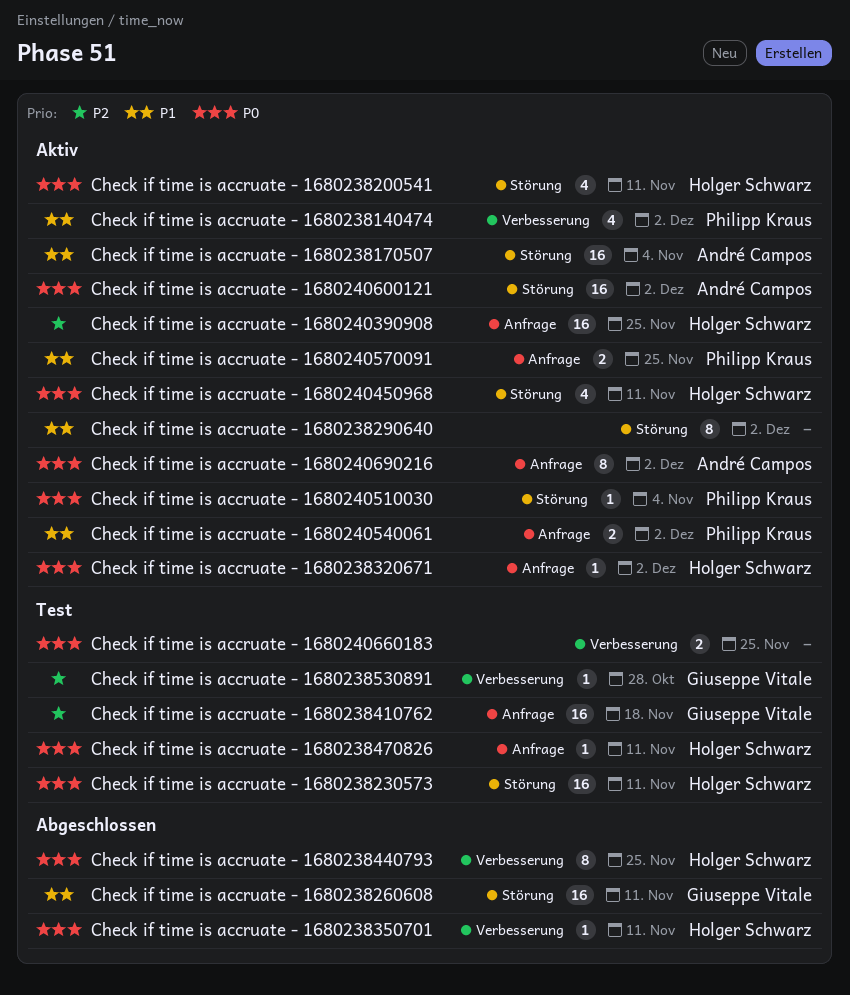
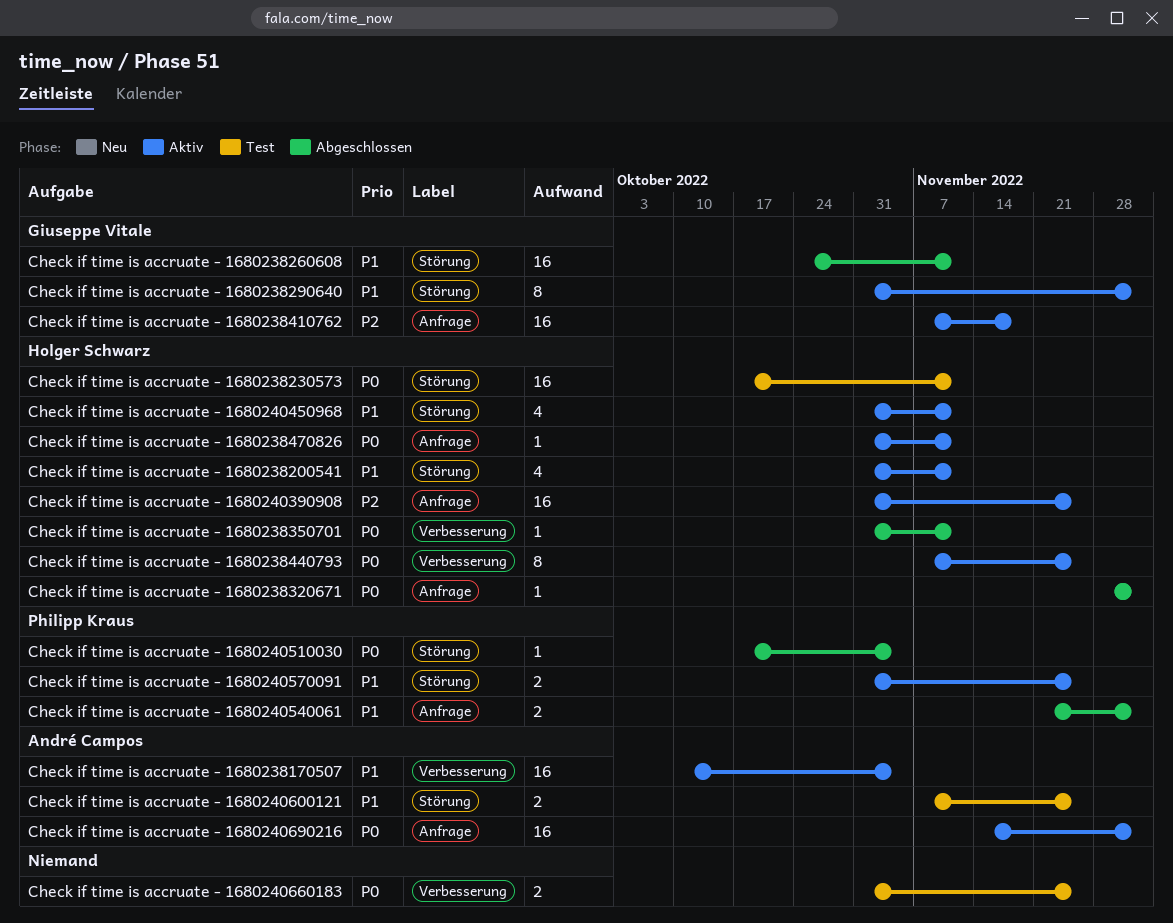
Check if time is accruate - 1680238140474: present -> none
Check if time is accruate - 1680238170507, label: Störung -> Verbesserung
Check if time is accruate - 1680238200541, priority: P0 -> P1
Check if time is accruate - 1680238290640, owner: none -> Giuseppe Vitale
Check if time is accruate - 1680238320671, status: Aktiv -> Abgeschlossen
Check if time is accruate - 1680238410762, status: Test -> Aktiv
Check if time is accruate - 1680238440793, status: Abgeschlossen -> Aktiv
Check if time is accruate - 1680238470826, status: Test -> Aktiv
Check if time is accruate - 1680238530891: present -> none
Check if time is accruate - 1680240450968, priority: P0 -> P1
Check if time is accruate - 1680240510030, status: Aktiv -> Abgeschlossen
Check if time is accruate - 1680240540061, status: Aktiv -> Abgeschlossen
Check if time is accruate - 1680240570091, label: Anfrage -> Störung
Check if time is accruate - 1680240600121, status: Aktiv -> Test
Check if time is accruate - 1680240600121, priority: P0 -> P1
Check if time is accruate - 1680240600121, estimate: 16 -> 2
Check if time is accruate - 1680240600121, due: Dec 2 -> Nov 25
Check if time is accruate - 1680240690216, estimate: 8 -> 16

